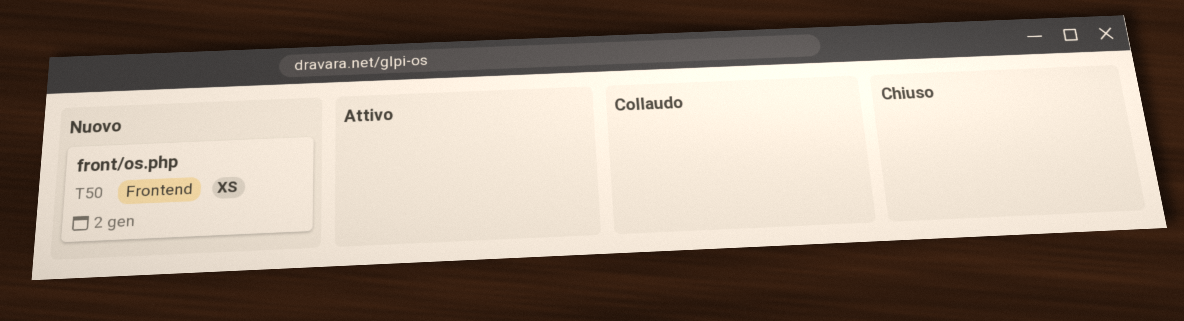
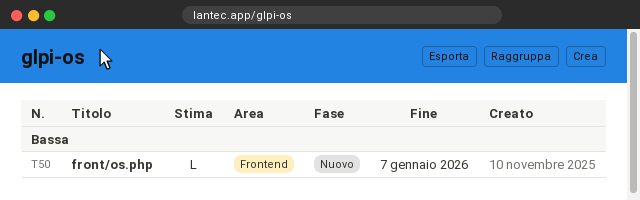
T50, estimate: XS -> L
T50, due: Jan 2 -> Jan 7

